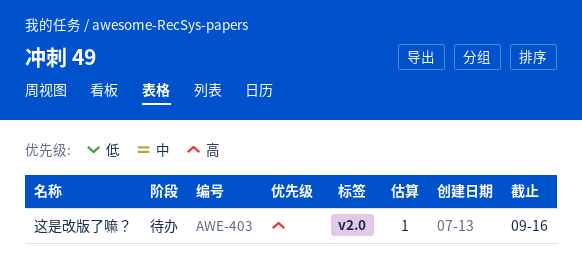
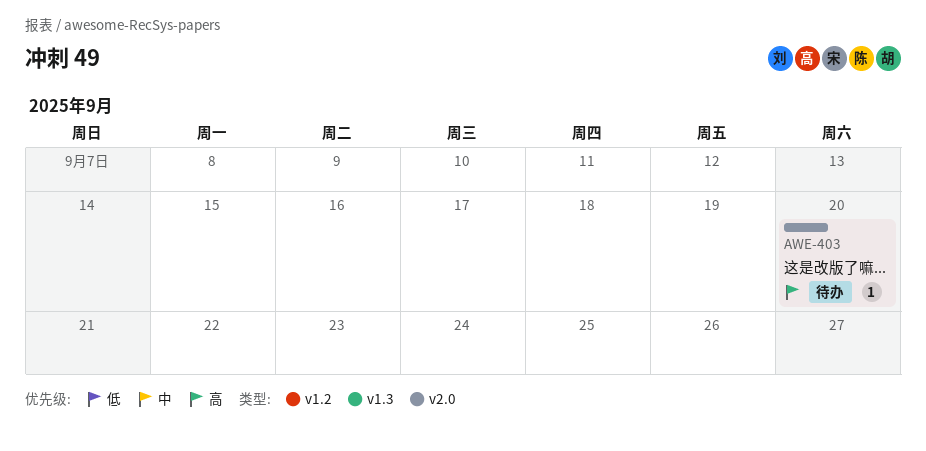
AWE-403, due: Sep 16 -> Sep 20

